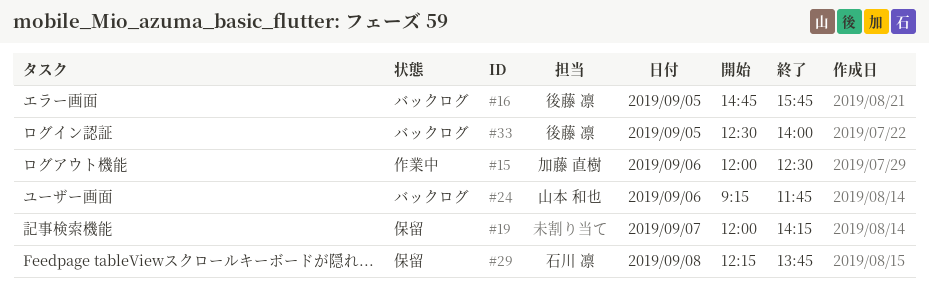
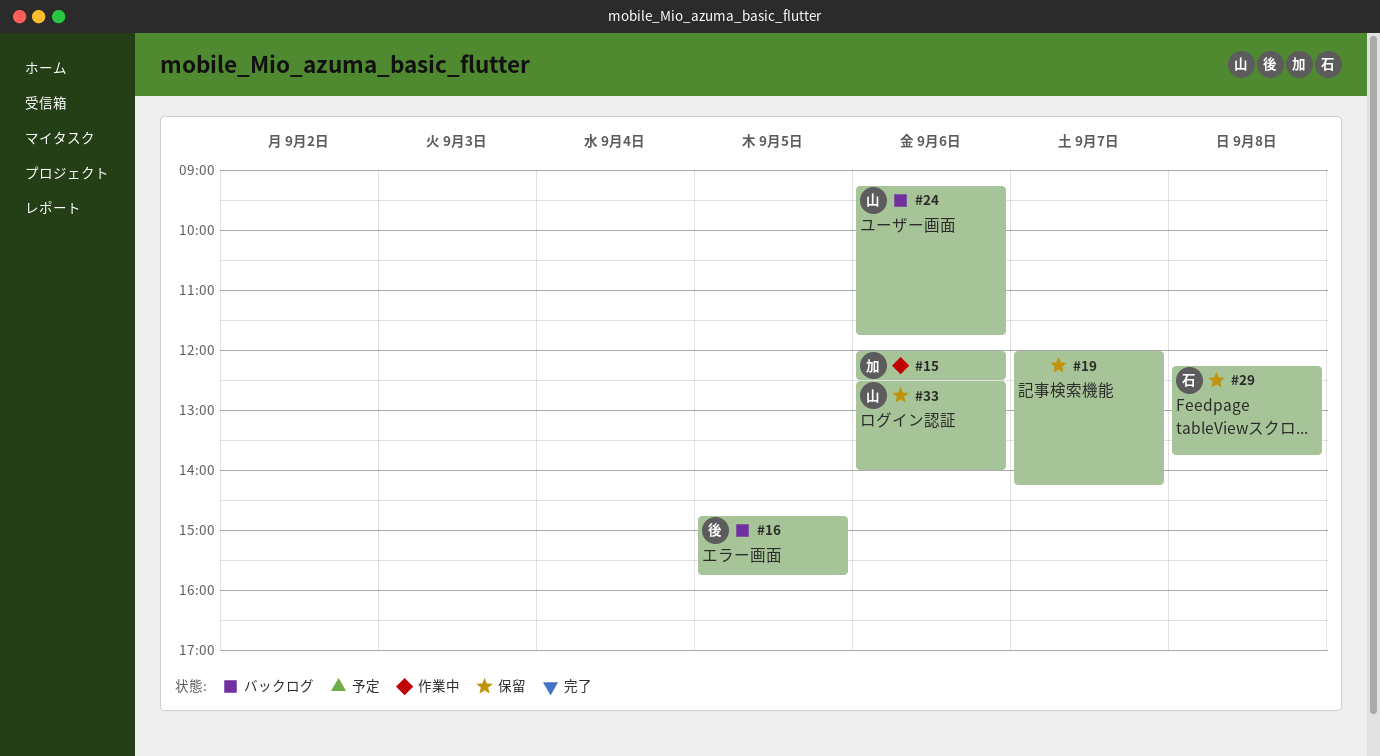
#33, status: バックログ -> 保留
#33, owner: 後藤 凛 -> 山本 和也
#33, day: Sep 5 -> Sep 6

